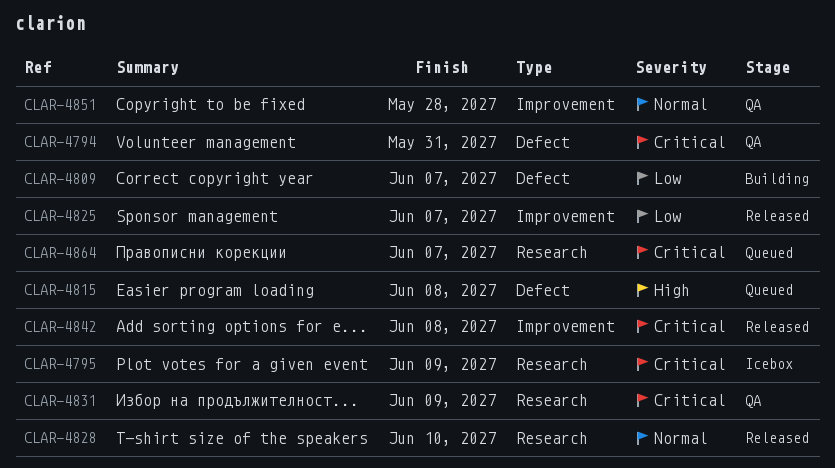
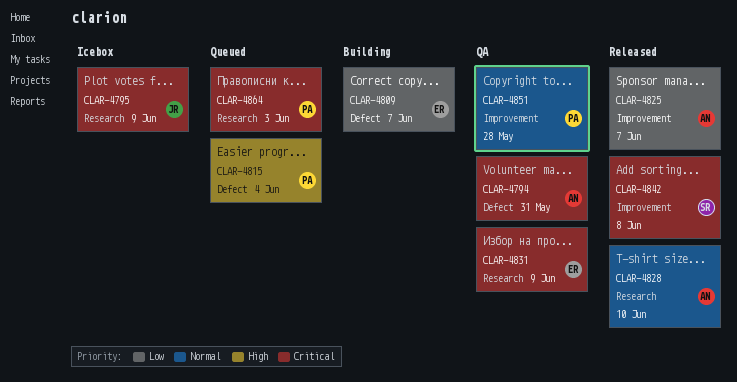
CLAR-4815, due: Jun 8 -> Jun 4
CLAR-4864, due: Jun 7 -> Jun 3

